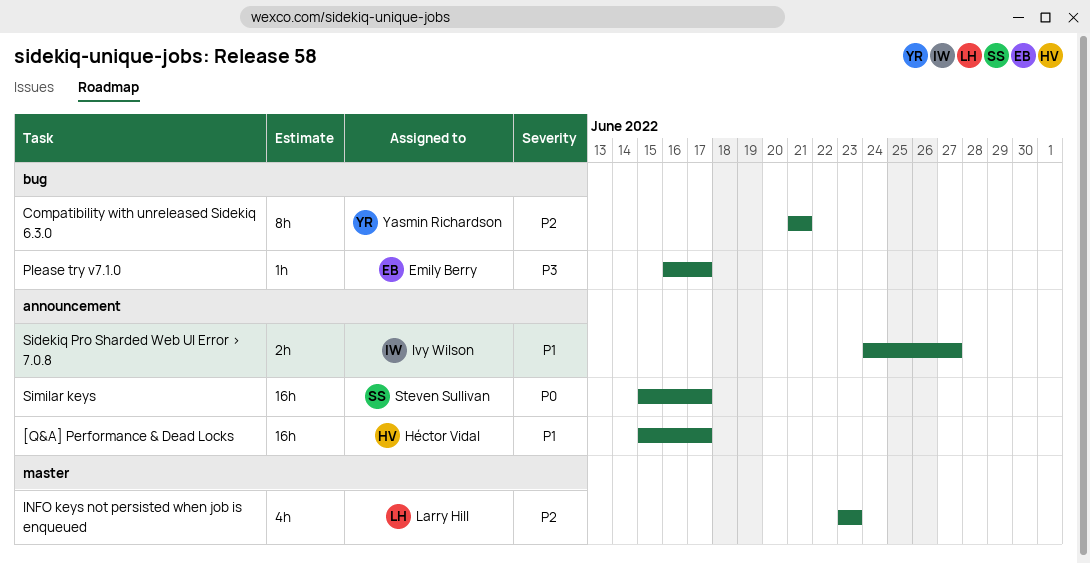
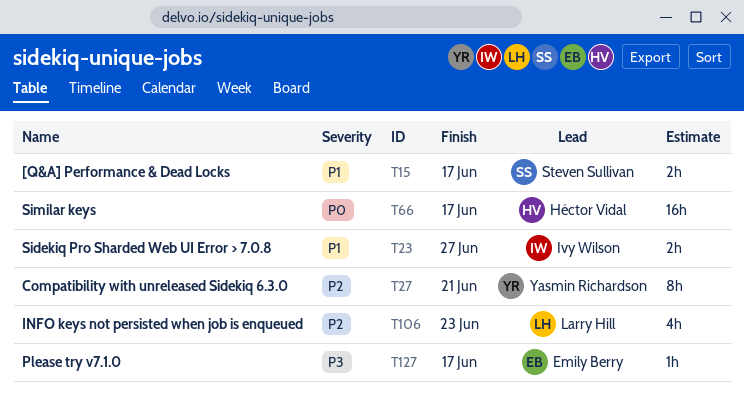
[Q&A] Performance & Dead Locks, owner: Héctor Vidal -> Steven Sullivan
[Q&A] Performance & Dead Locks, estimate: 16h -> 2h
Similar keys, owner: Steven Sullivan -> Héctor Vidal

